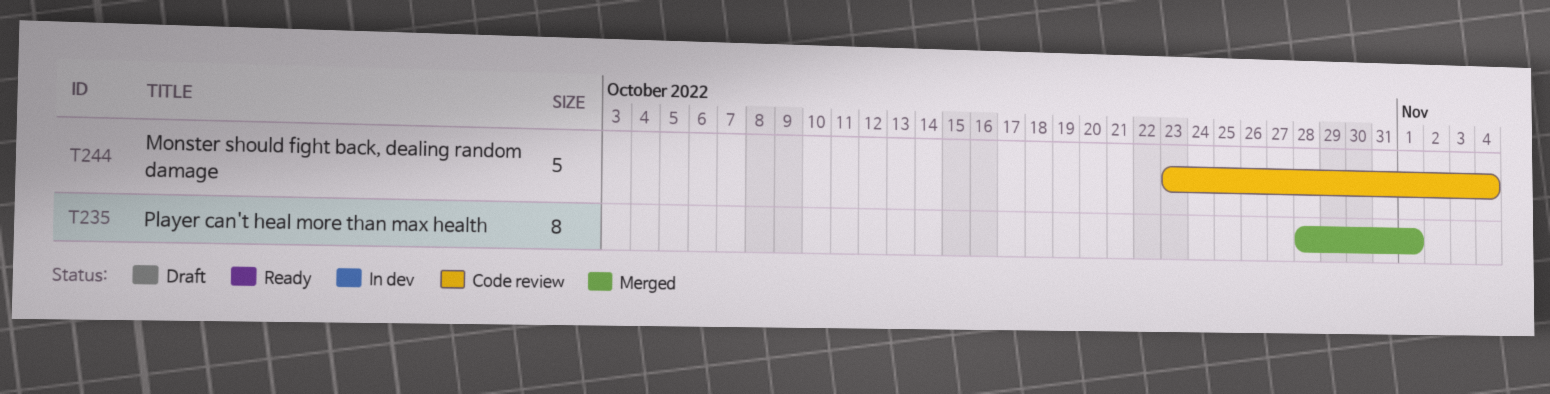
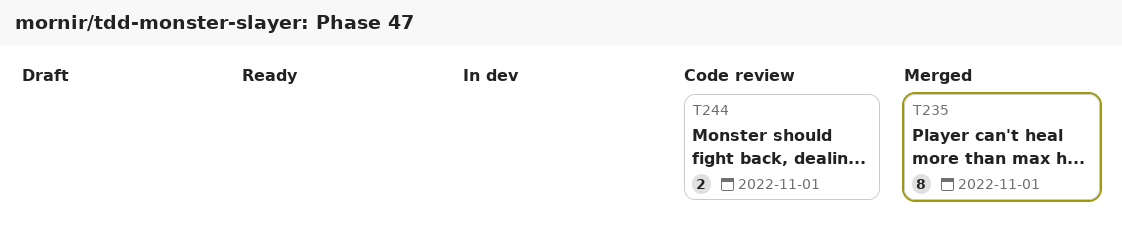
T244, estimate: 5 -> 2
T244, due: Nov 4 -> Nov 1

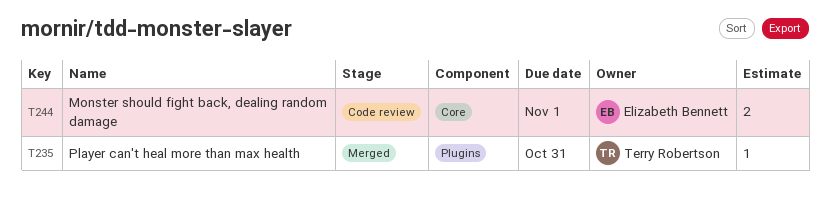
T235, estimate: 8 -> 1
T235, due: Nov 1 -> Oct 31

